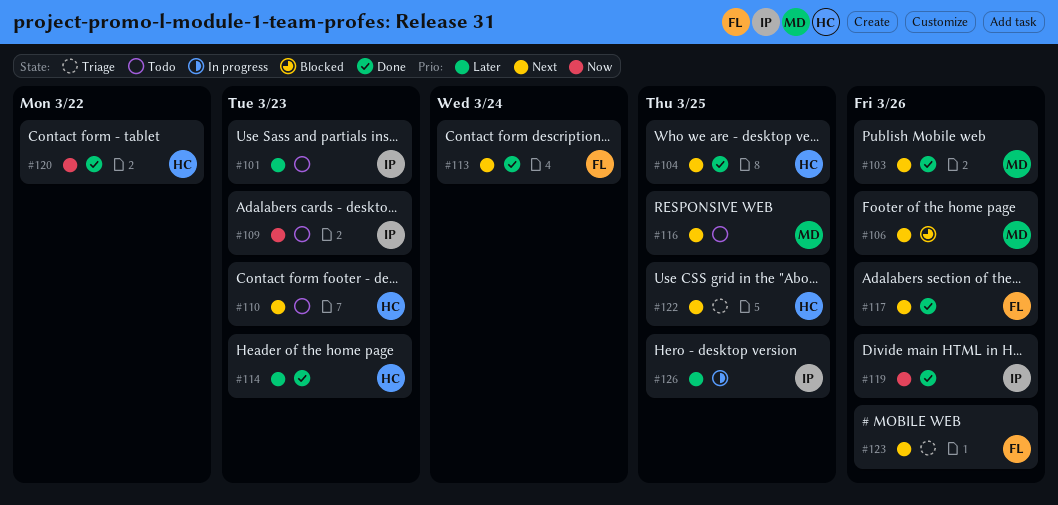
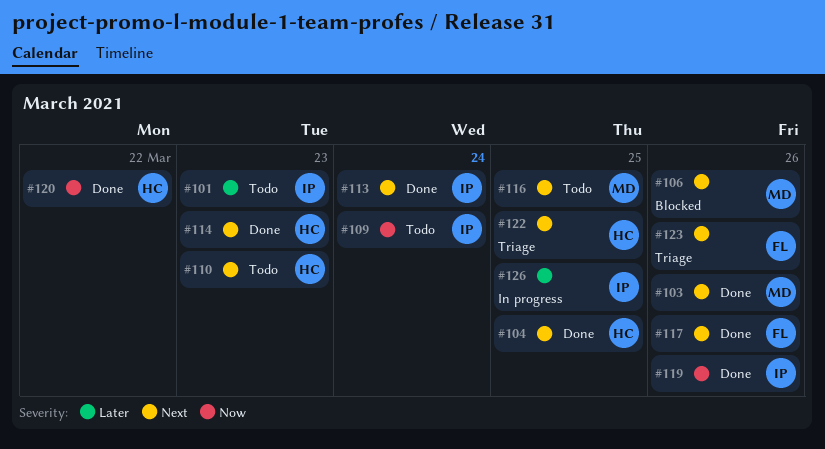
#109, due: Mar 23 -> Mar 24
#113, owner: FL -> IP
#114, priority: Later -> Next

